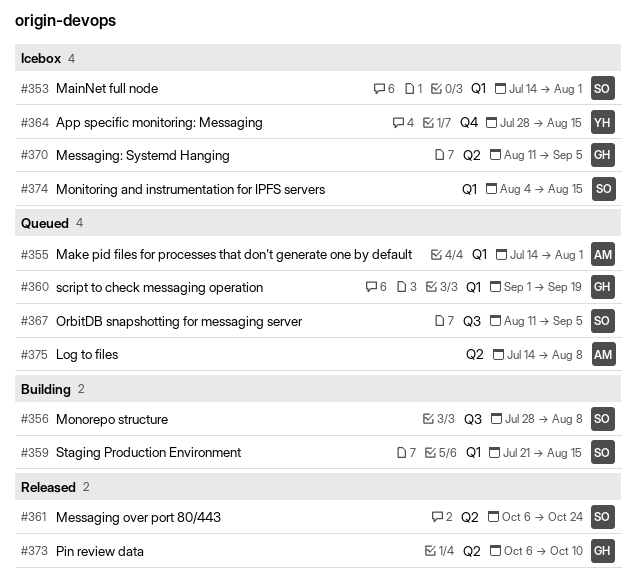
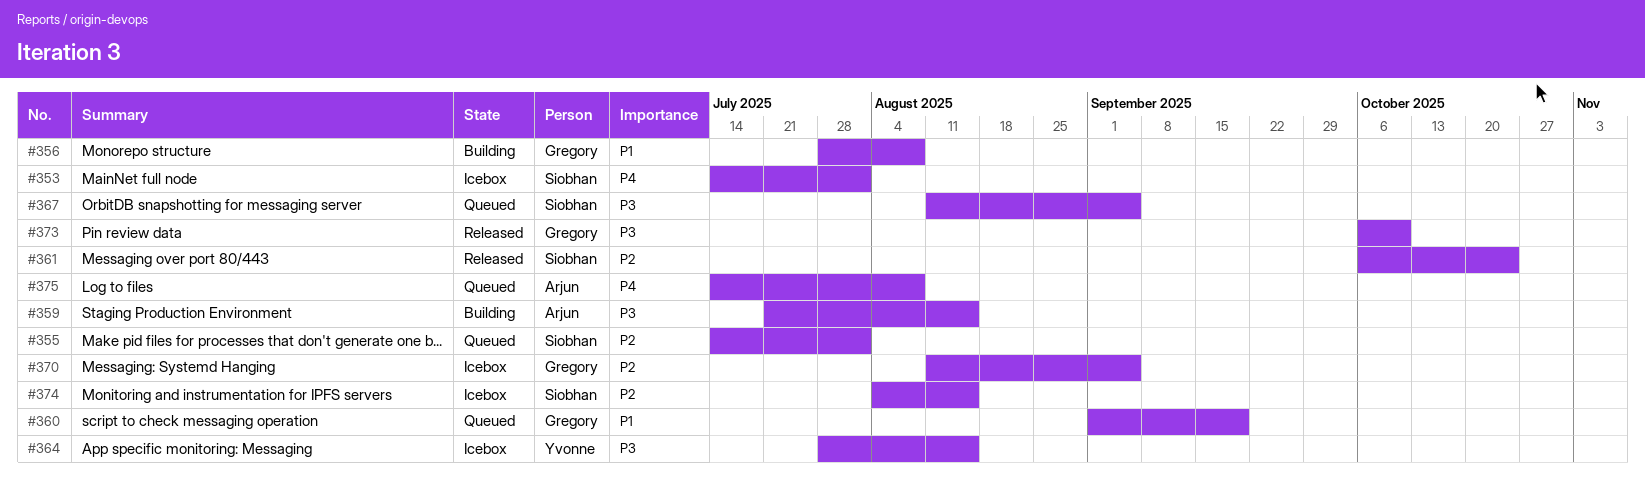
#355, owner: Arjun -> Siobhan
#356, owner: Siobhan -> Gregory
#359, owner: Siobhan -> Arjun

